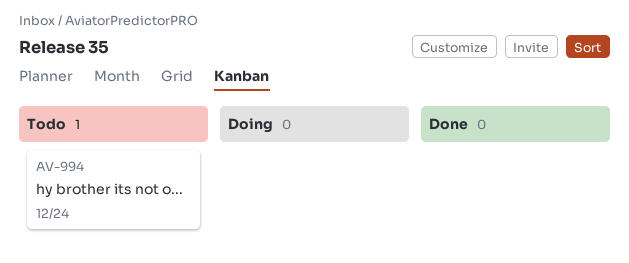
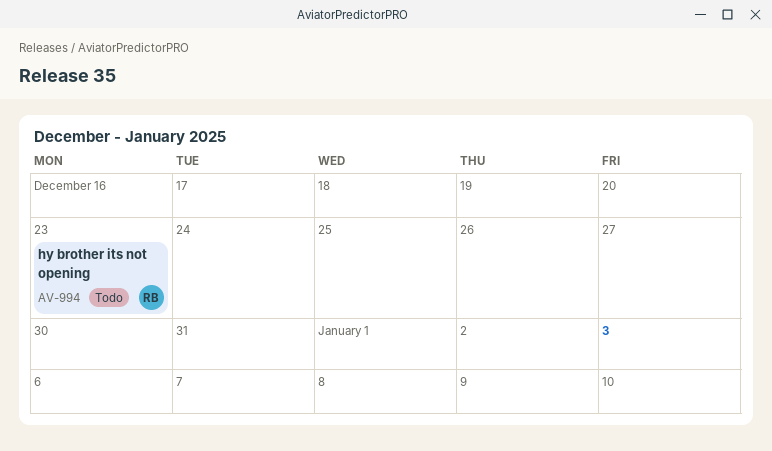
AV-994, due: Dec 24 -> Dec 23

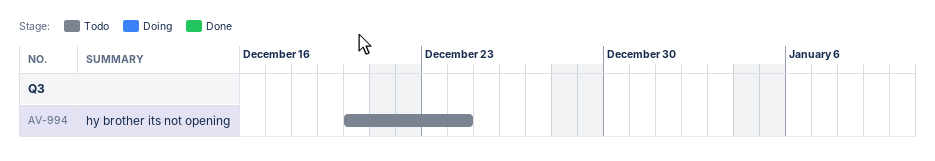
AV-994, due: Dec 23 -> Dec 24

